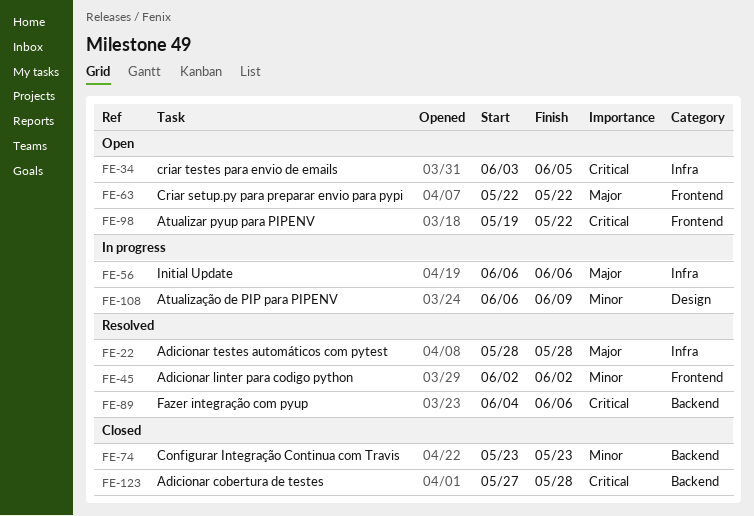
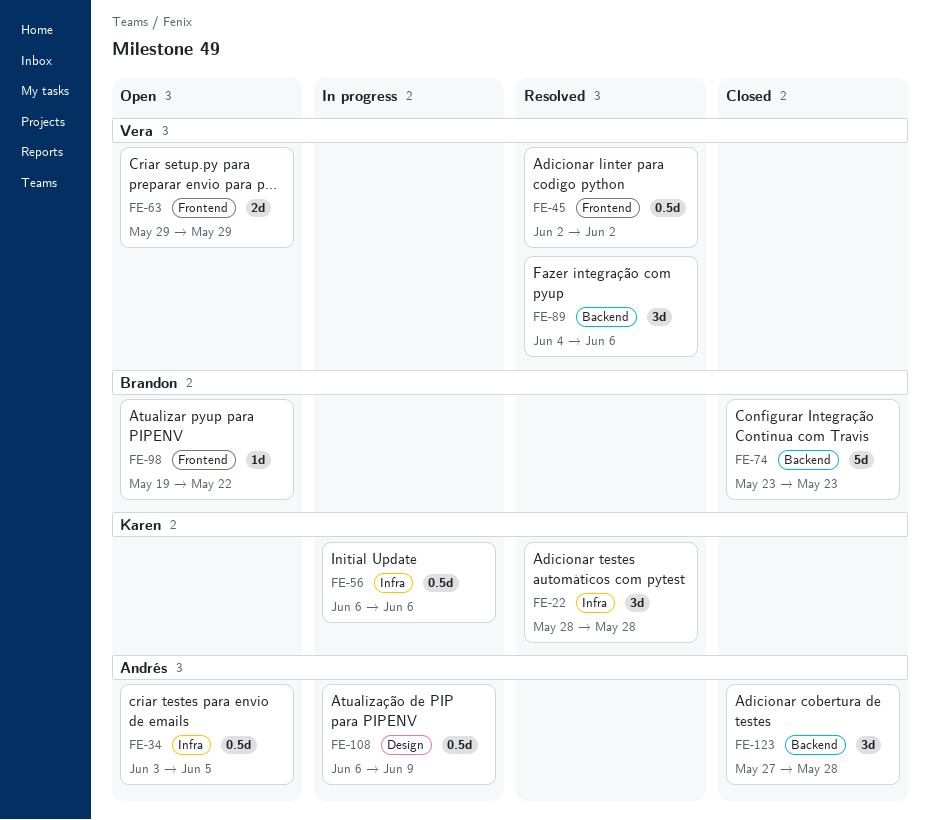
FE-63, start: May 22 -> May 29
FE-63, due: May 22 -> May 29

